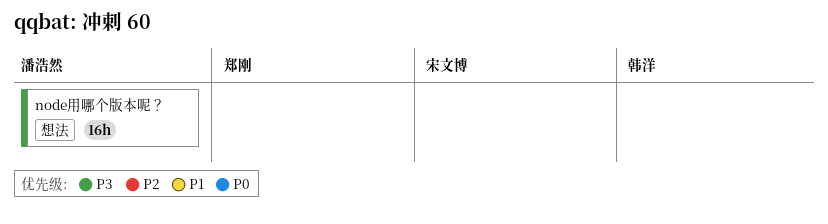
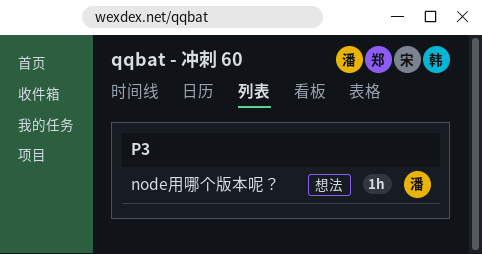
node用哪个版本呢？, estimate: 16h -> 1h

